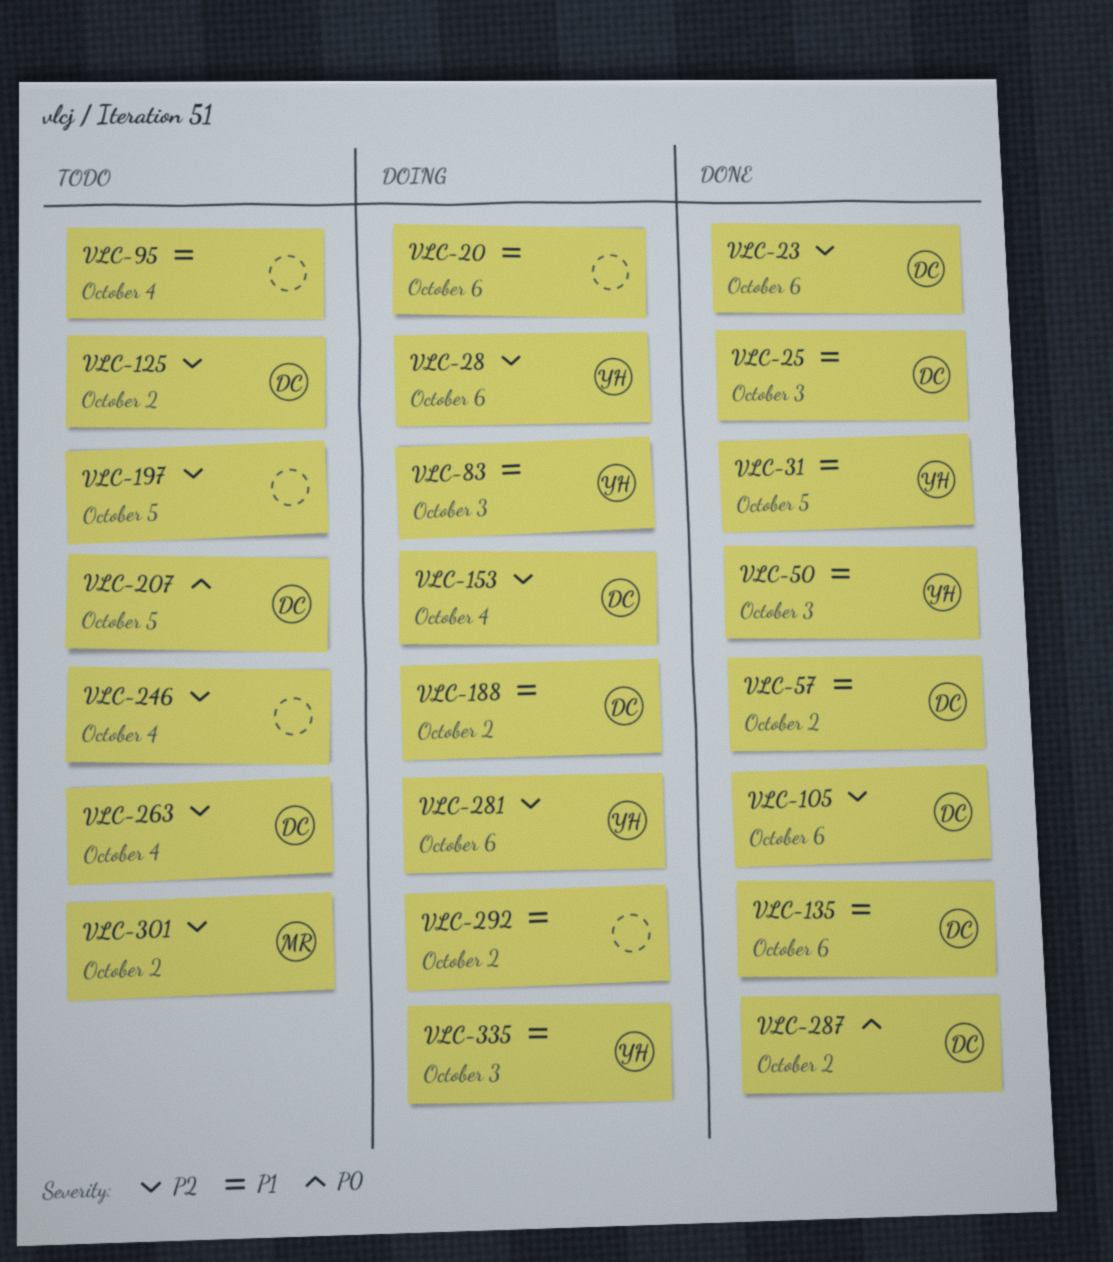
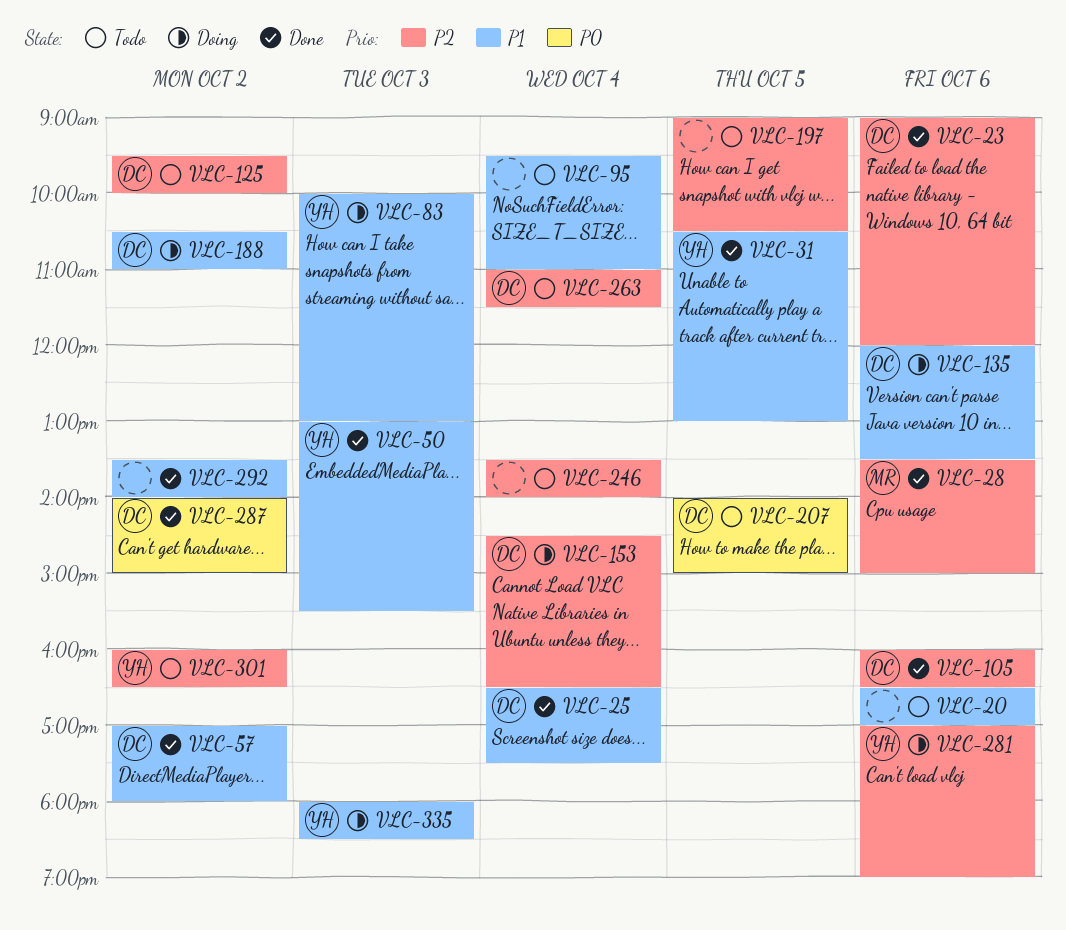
VLC-20, status: Doing -> Todo
VLC-25, day: Oct 3 -> Oct 4
VLC-28, status: Doing -> Done
VLC-28, owner: YH -> MR
VLC-135, status: Done -> Doing
VLC-292, status: Doing -> Done
VLC-301, owner: MR -> YH

